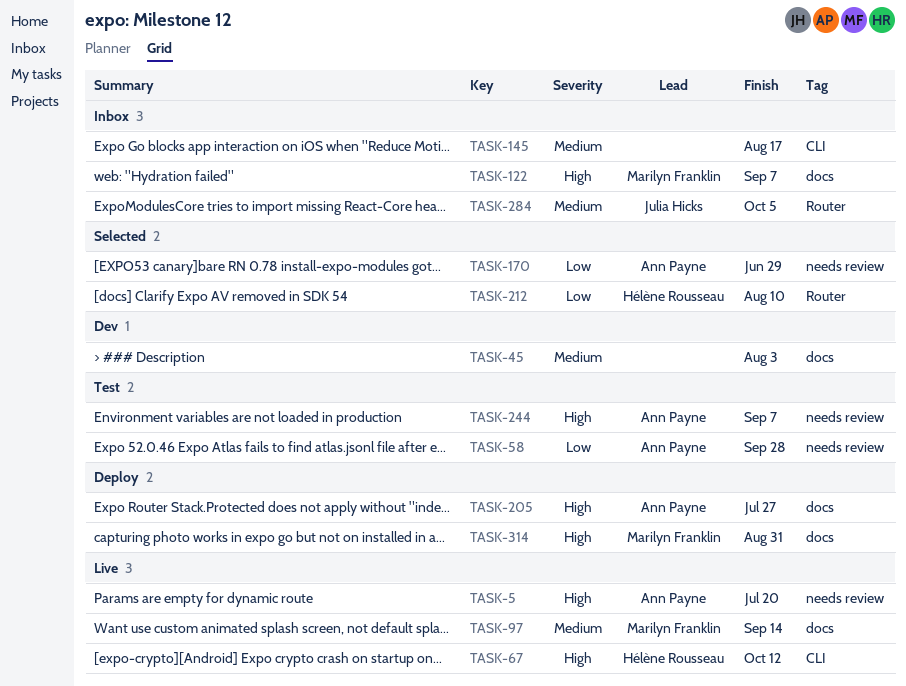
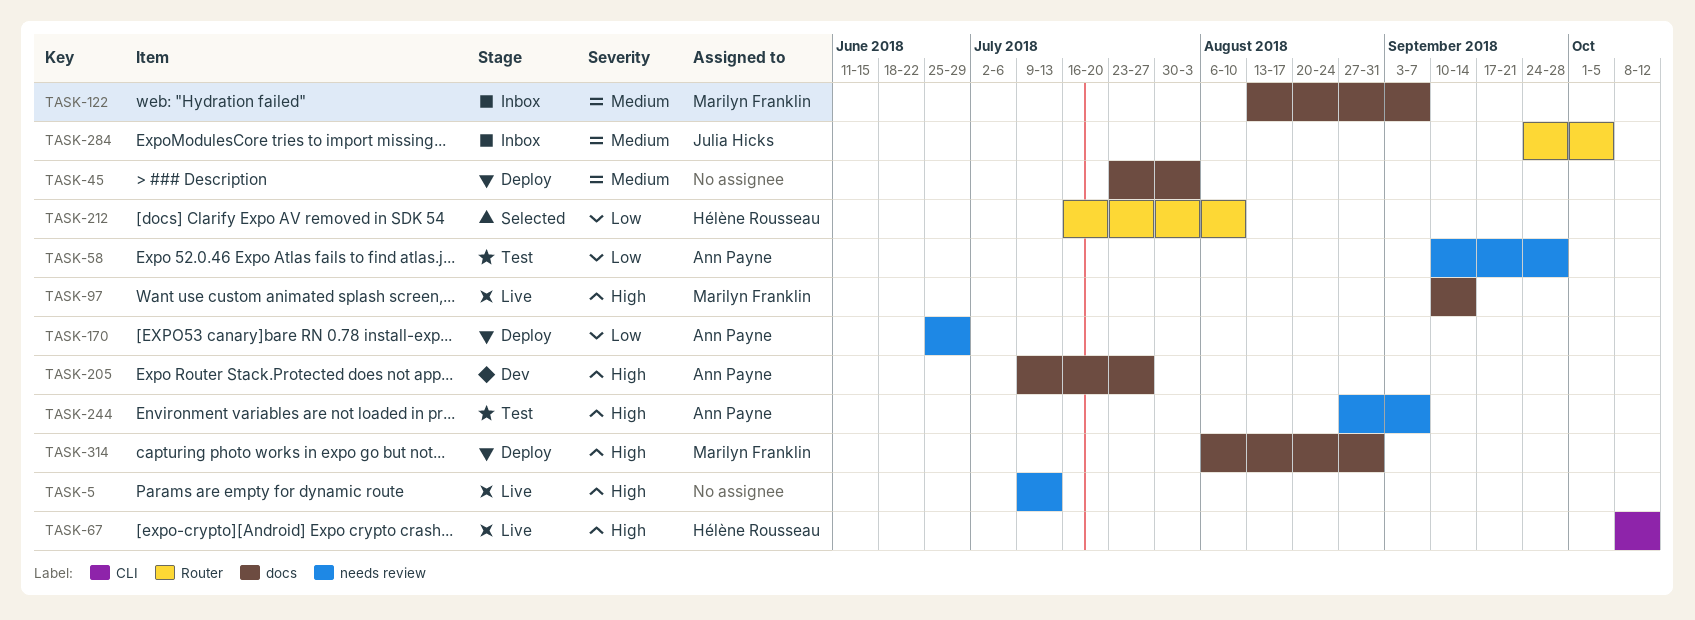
TASK-5, owner: Ann Payne -> none
TASK-5, due: Jul 20 -> Jul 13
TASK-45, status: Dev -> Deploy
TASK-97, priority: Medium -> High
TASK-122, priority: High -> Medium
TASK-145: present -> none
TASK-170, status: Selected -> Deploy
TASK-205, status: Deploy -> Dev

